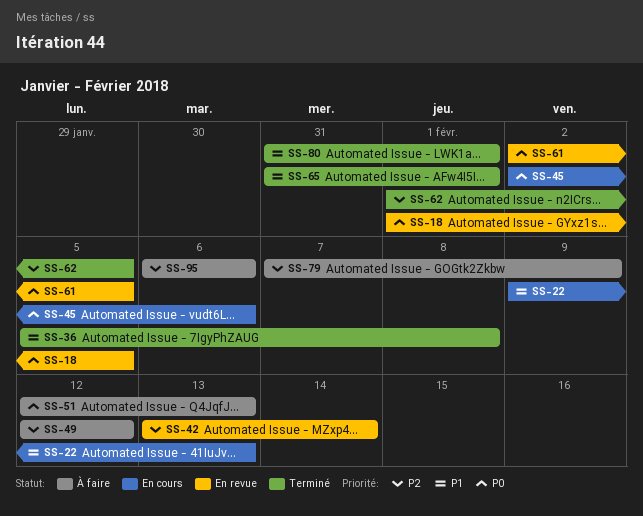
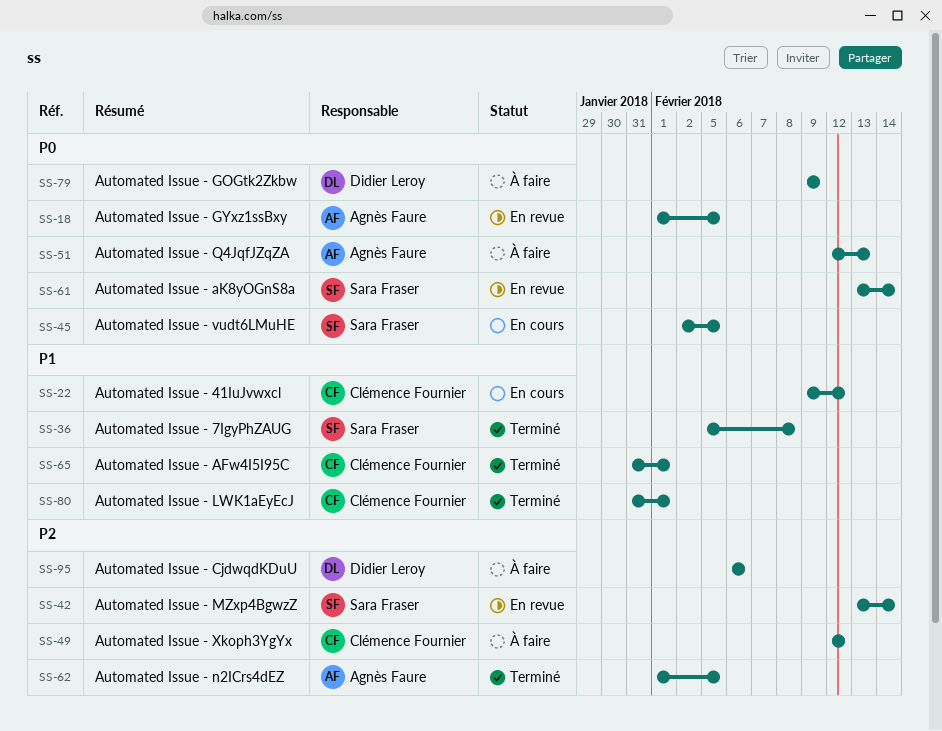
SS-22, due: Feb 13 -> Feb 12
SS-45, due: Feb 6 -> Feb 5
SS-61, start: Feb 2 -> Feb 13
SS-61, due: Feb 5 -> Feb 14
SS-79, priority: P2 -> P0
SS-79, start: Feb 7 -> Feb 9

